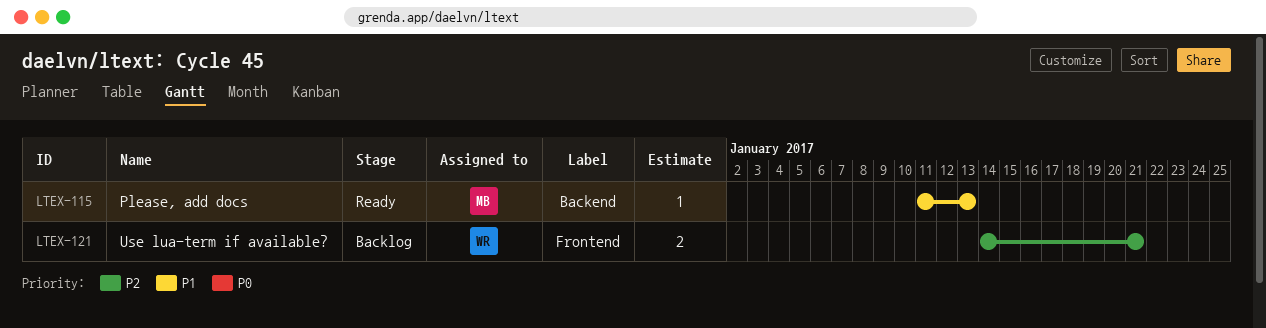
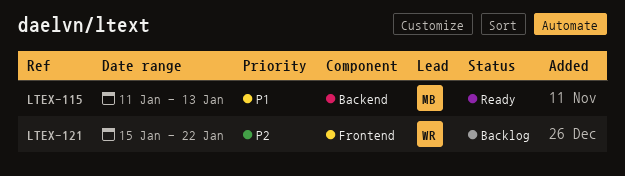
LTEX-121, start: Jan 14 -> Jan 15
LTEX-121, due: Jan 21 -> Jan 22

